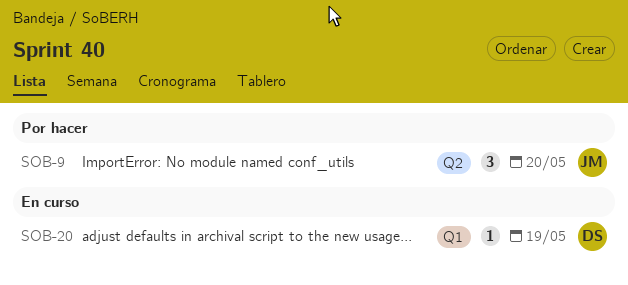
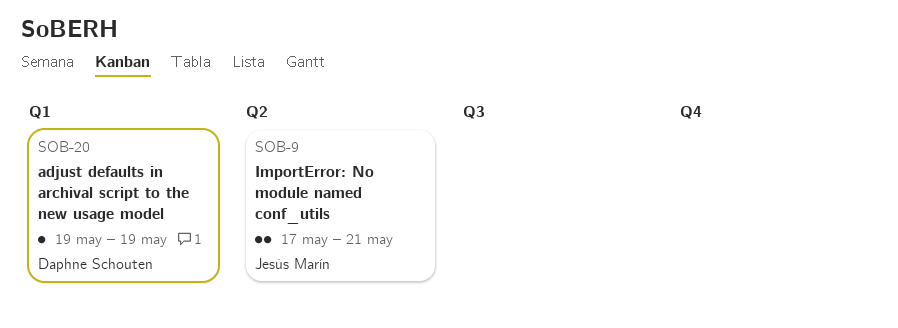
SOB-9, estimate: 3 -> 2
SOB-9, due: May 20 -> May 21

